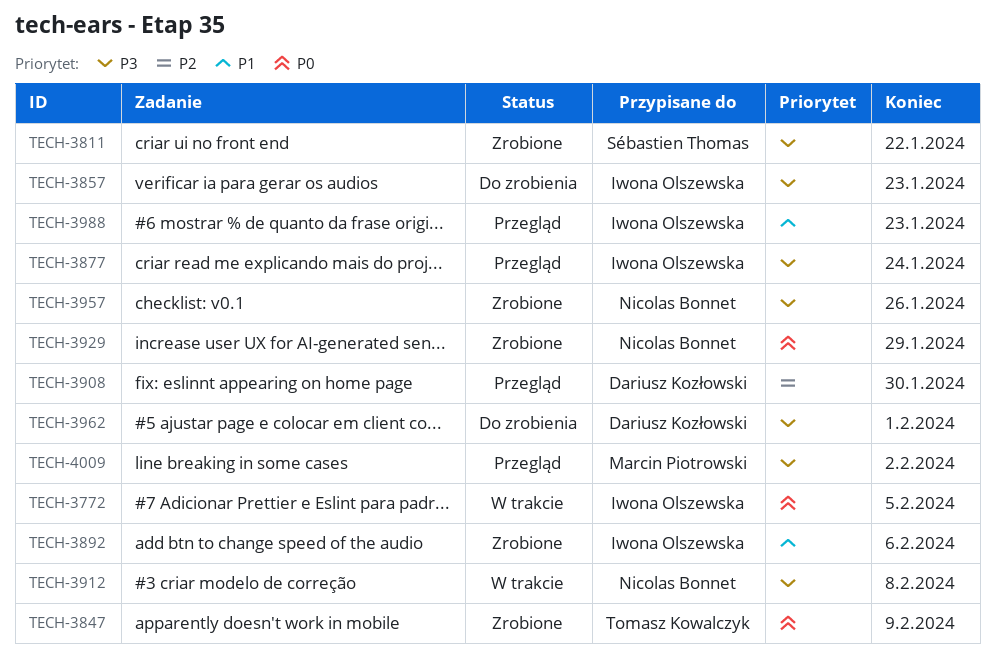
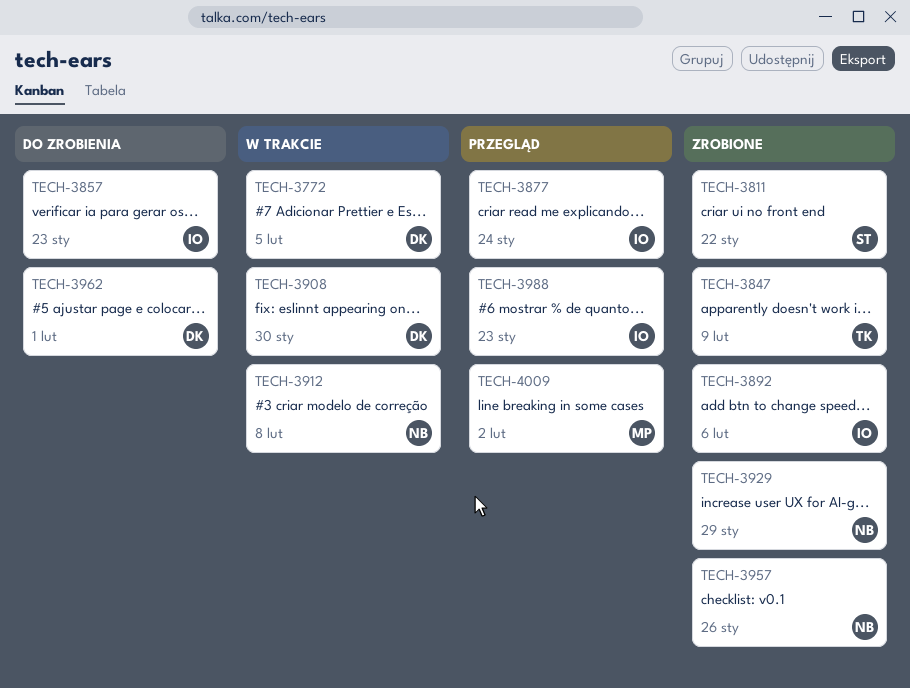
TECH-3772, owner: Iwona Olszewska -> Dariusz Kozłowski
TECH-3908, status: Przegląd -> W trakcie

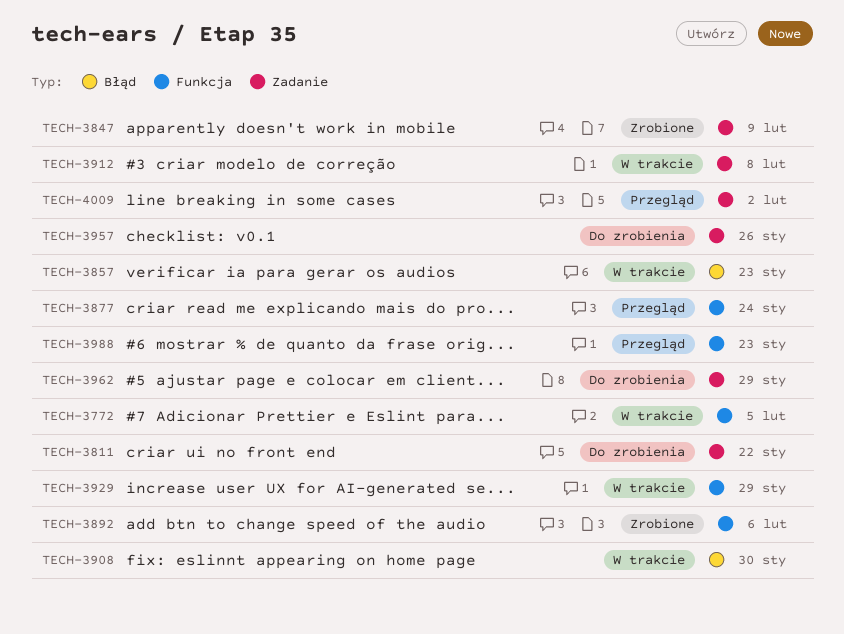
TECH-3811, status: Zrobione -> Do zrobienia
TECH-3857, status: Do zrobienia -> W trakcie
TECH-3929, status: Zrobione -> W trakcie
TECH-3957, status: Zrobione -> Do zrobienia
TECH-3962, due: Feb 1 -> Jan 29

